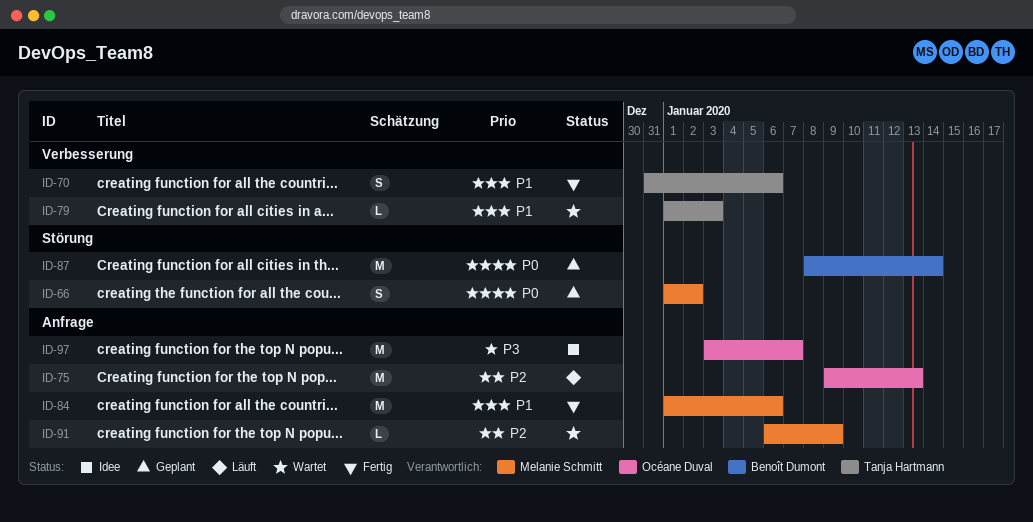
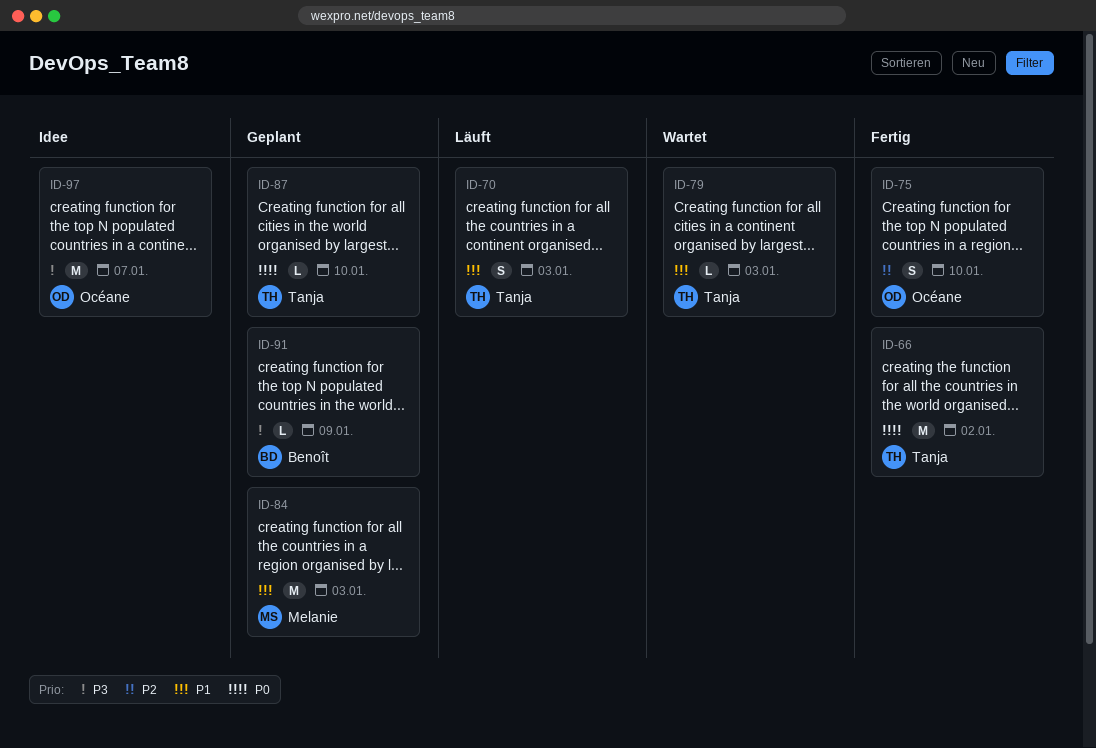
ID-66, status: Geplant -> Fertig
ID-66, owner: Melanie Schmitt -> Tanja Hartmann
ID-66, estimate: S -> M
ID-70, status: Fertig -> Läuft
ID-70, due: Jan 6 -> Jan 3
ID-75, status: Läuft -> Fertig
ID-75, estimate: M -> S
ID-75, due: Jan 13 -> Jan 10
ID-84, status: Fertig -> Geplant
ID-84, due: Jan 6 -> Jan 3
ID-87, owner: Benoît Dumont -> Tanja Hartmann
ID-87, estimate: M -> L
ID-87, due: Jan 14 -> Jan 10
ID-91, status: Wartet -> Geplant
ID-91, owner: Melanie Schmitt -> Benoît Dumont
ID-91, priority: P2 -> P3

